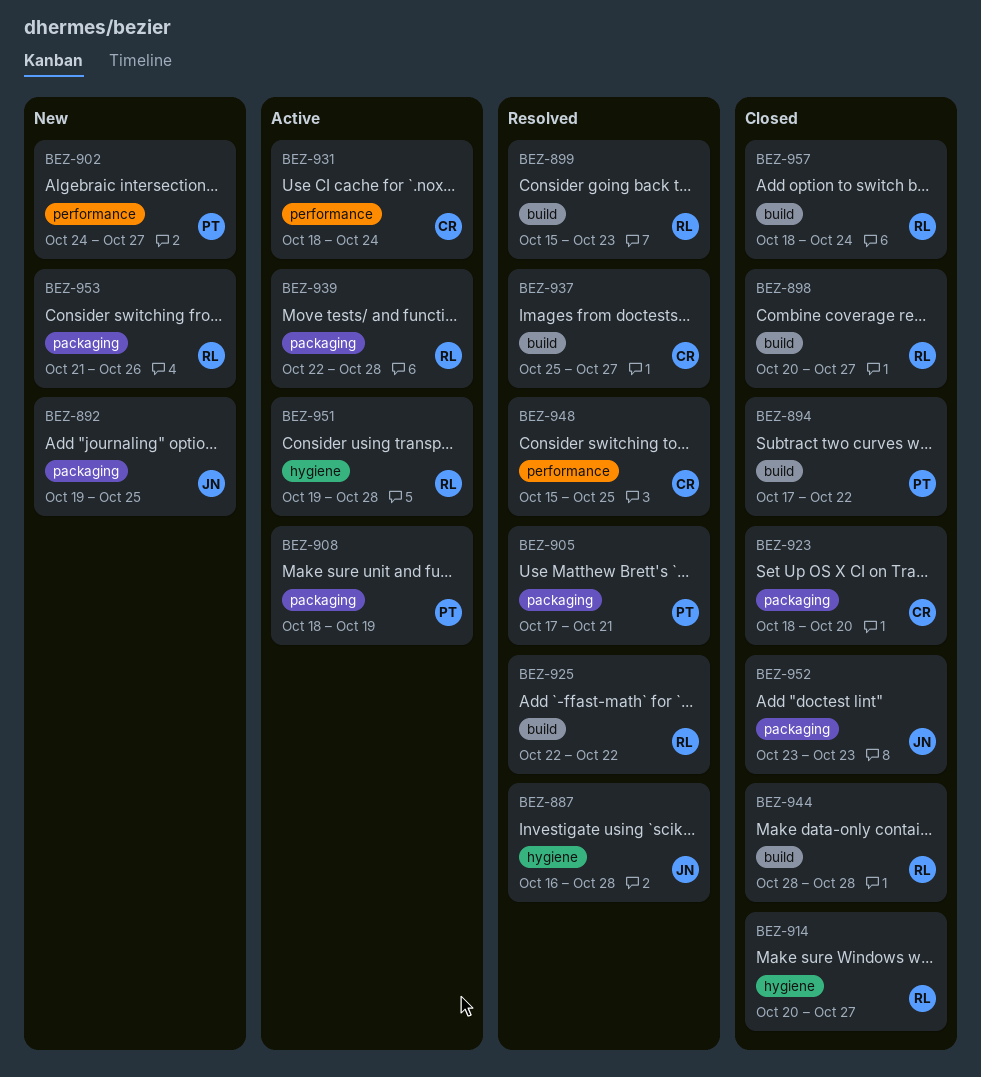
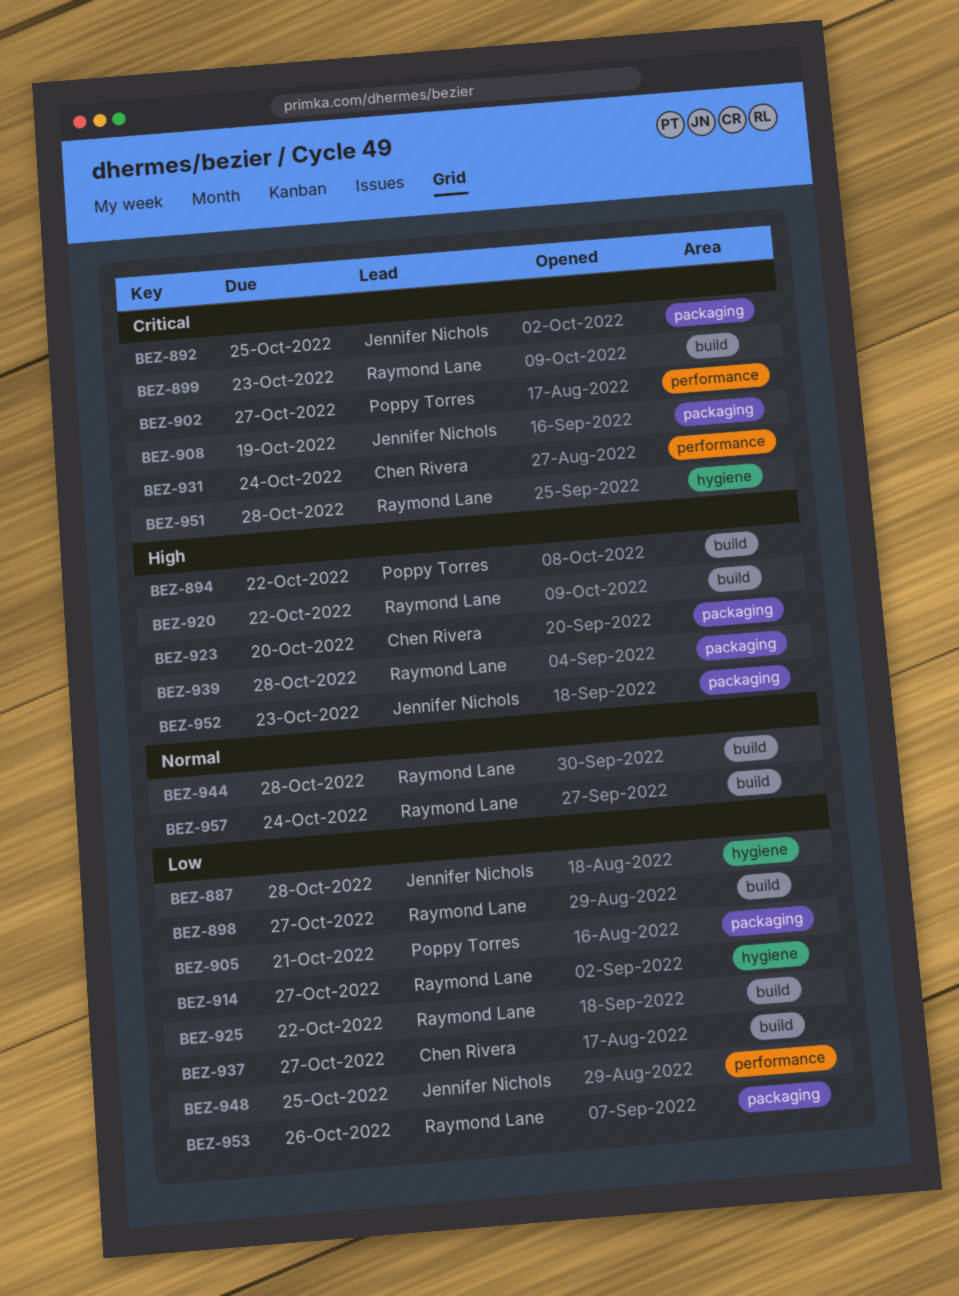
BEZ-908, owner: Poppy Torres -> Jennifer Nichols
BEZ-920: none -> present
BEZ-948, owner: Chen Rivera -> Jennifer Nichols

